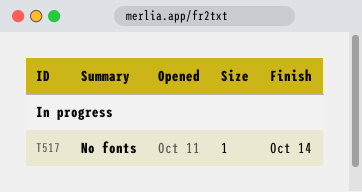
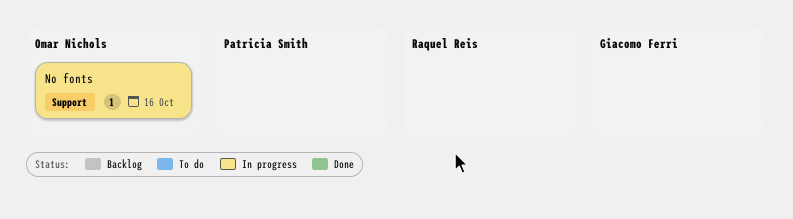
No fonts, due: Oct 14 -> Oct 16

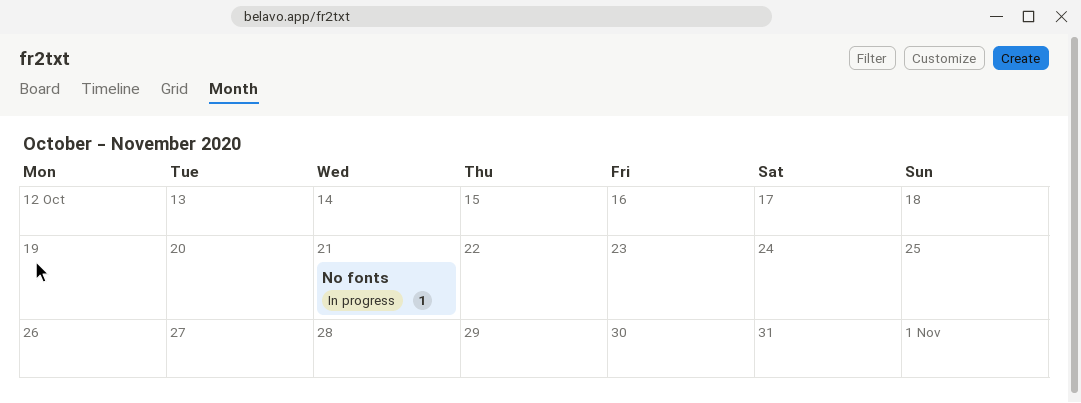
No fonts, due: Oct 16 -> Oct 21

